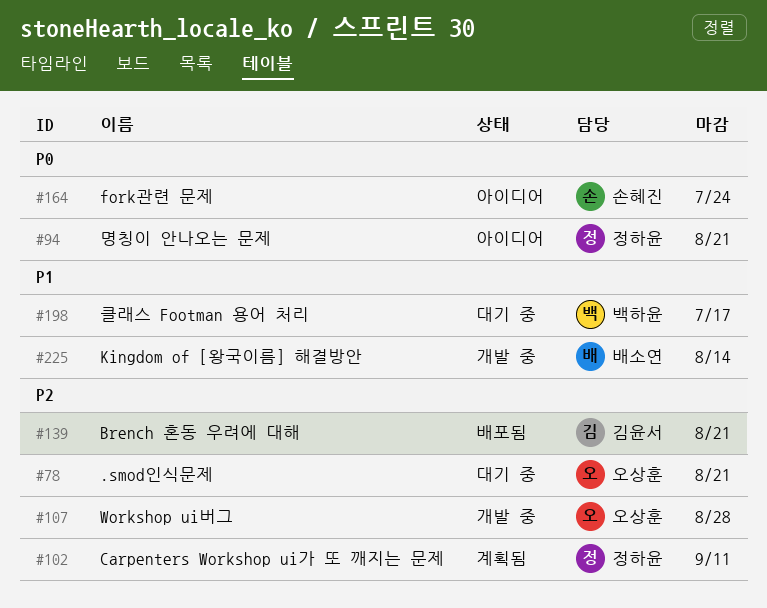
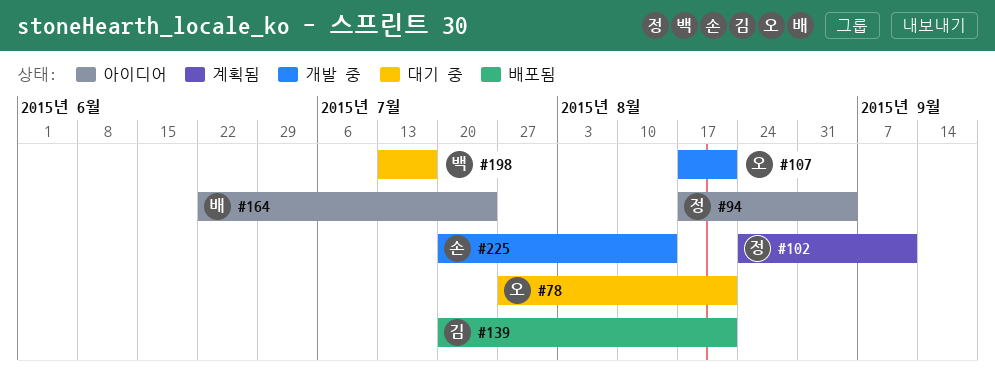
#94, due: Aug 21 -> Sep 4
#107, due: Aug 28 -> Aug 21
#164, owner: 손혜진 -> 배소연
#225, owner: 배소연 -> 손혜진

